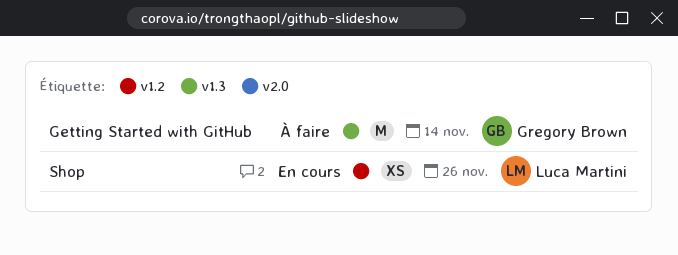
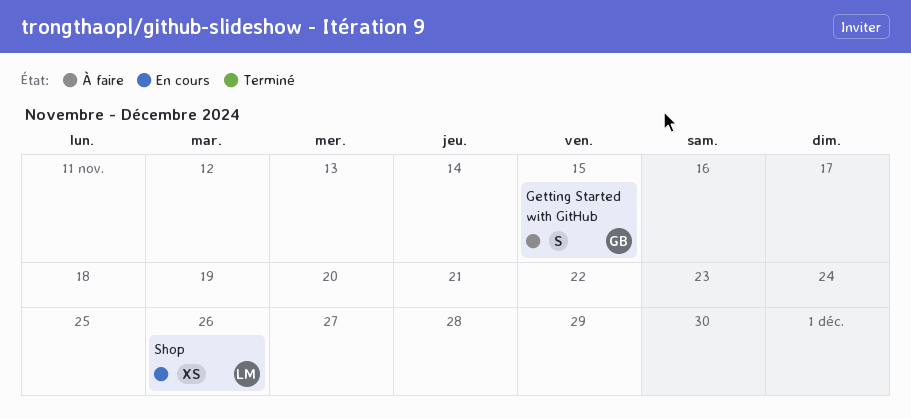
Getting Started with GitHub, estimate: M -> S
Getting Started with GitHub, due: Nov 14 -> Nov 15

